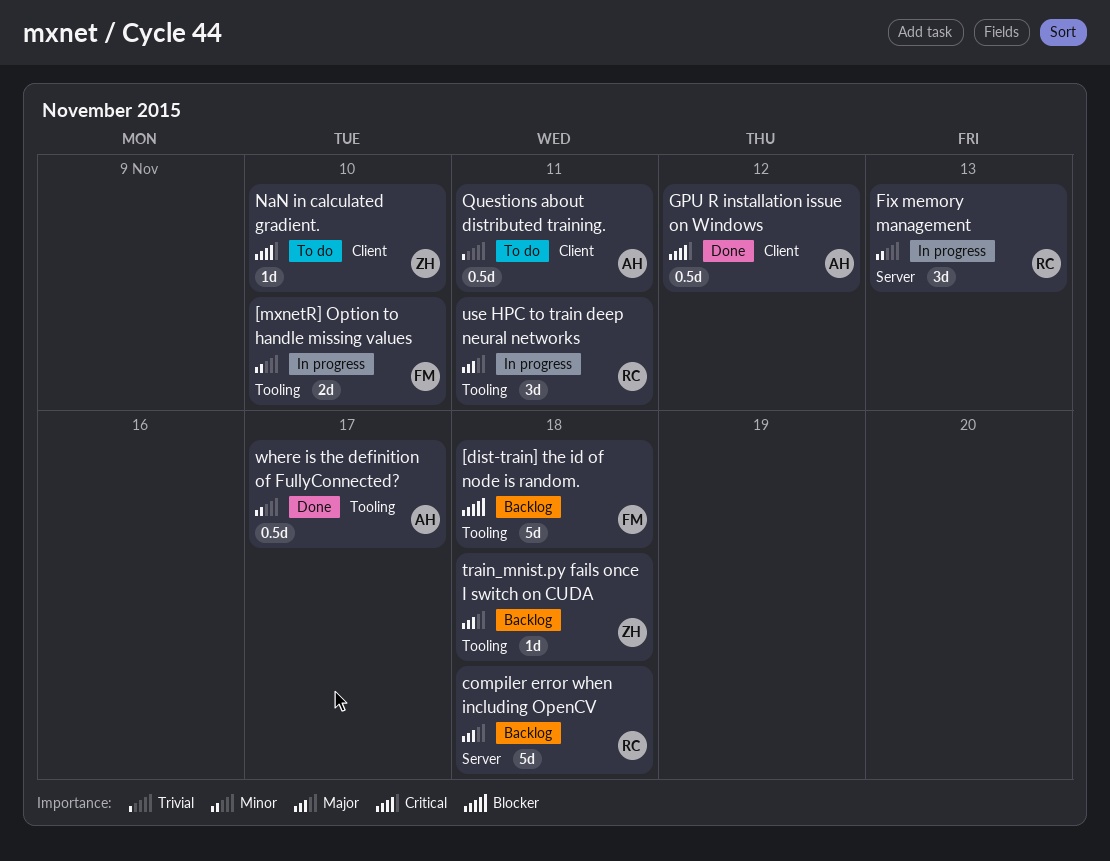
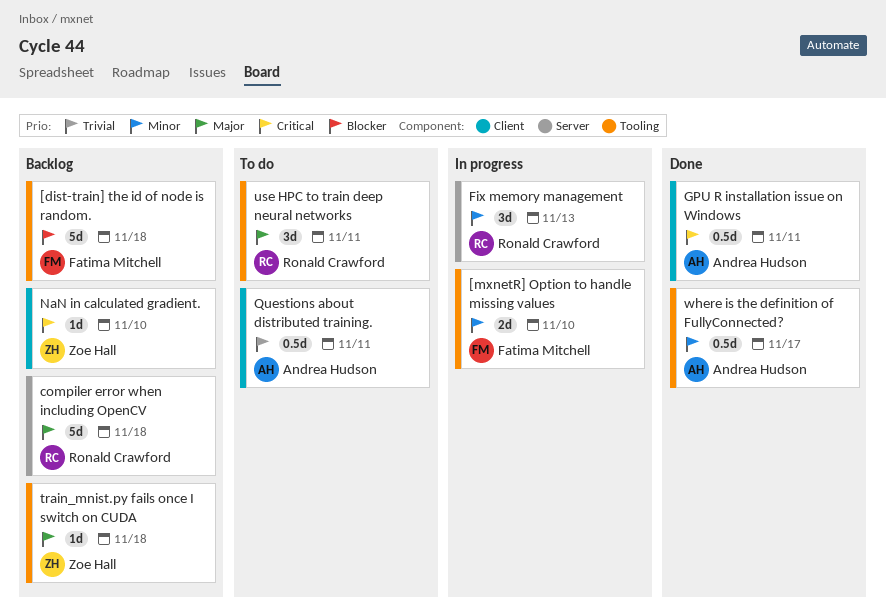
GPU R installation issue on Windows, due: Nov 12 -> Nov 11
NaN in calculated gradient., status: To do -> Backlog
use HPC to train deep neural networks, status: In progress -> To do

